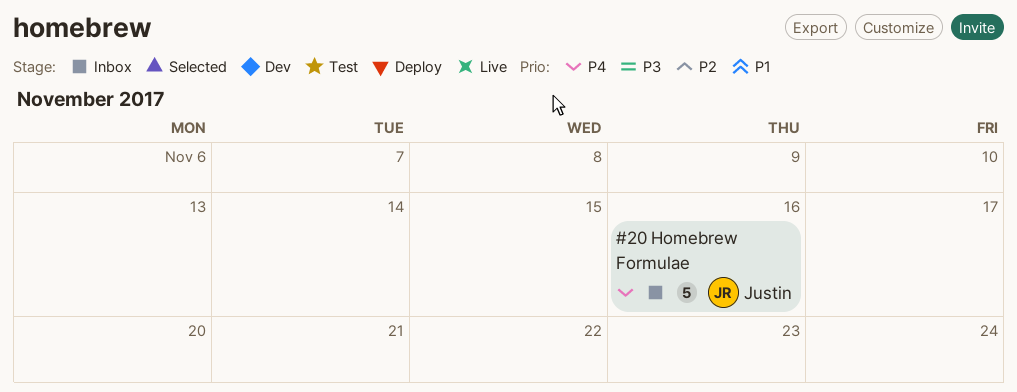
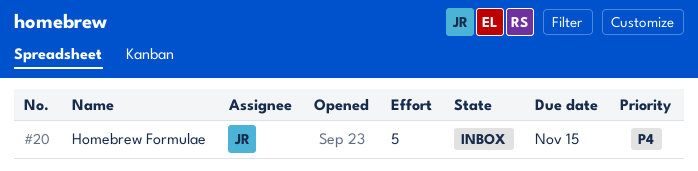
#20, due: Nov 16 -> Nov 15

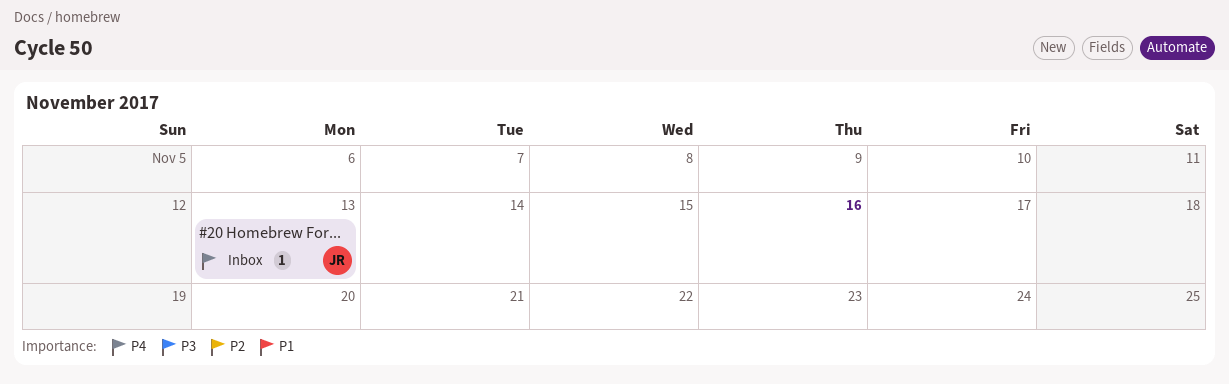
#20, estimate: 5 -> 1
#20, due: Nov 15 -> Nov 13

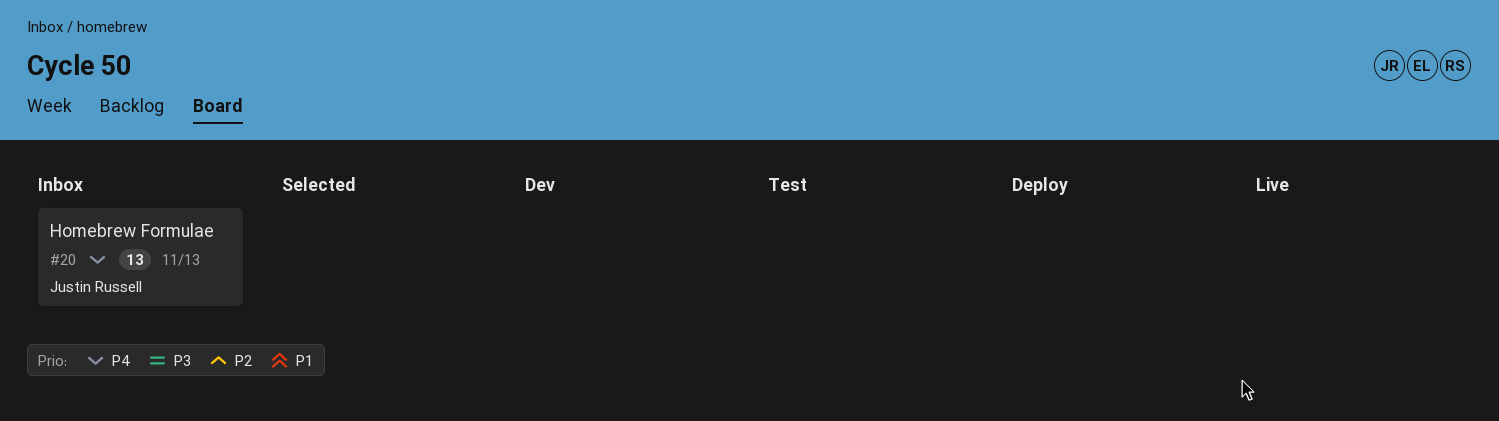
#20, estimate: 1 -> 13

